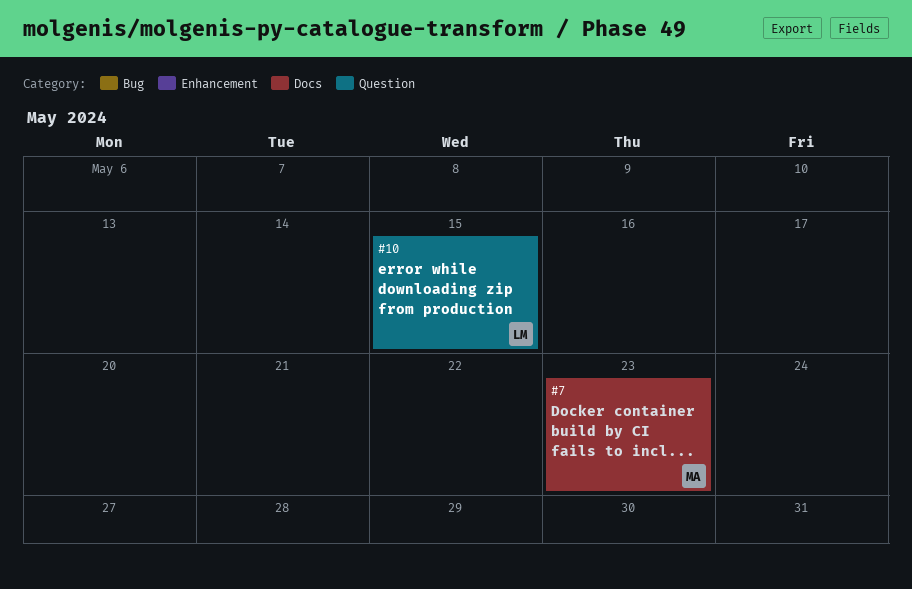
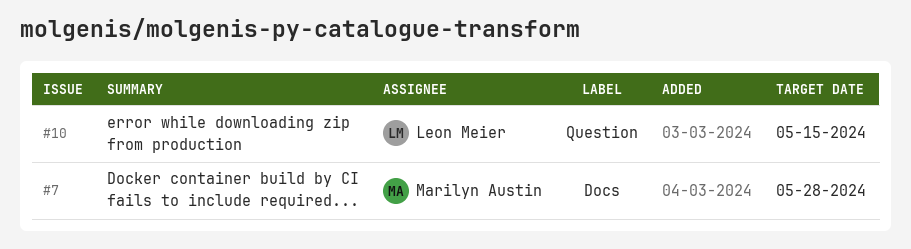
#7, due: May 23 -> May 28

